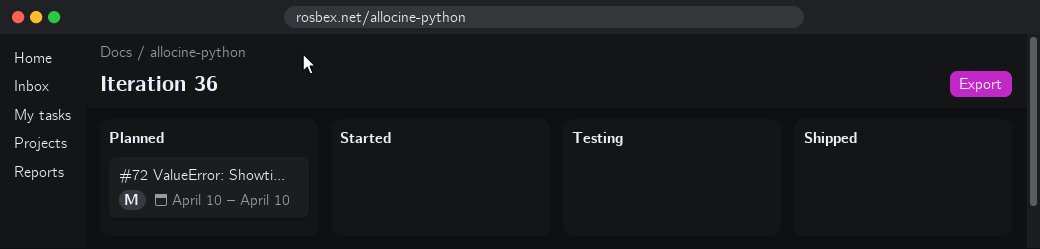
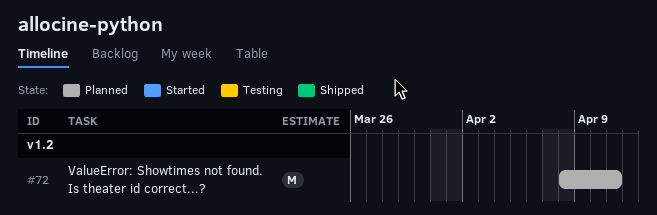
#72, start: Apr 10 -> Apr 8
#72, due: Apr 10 -> Apr 11

